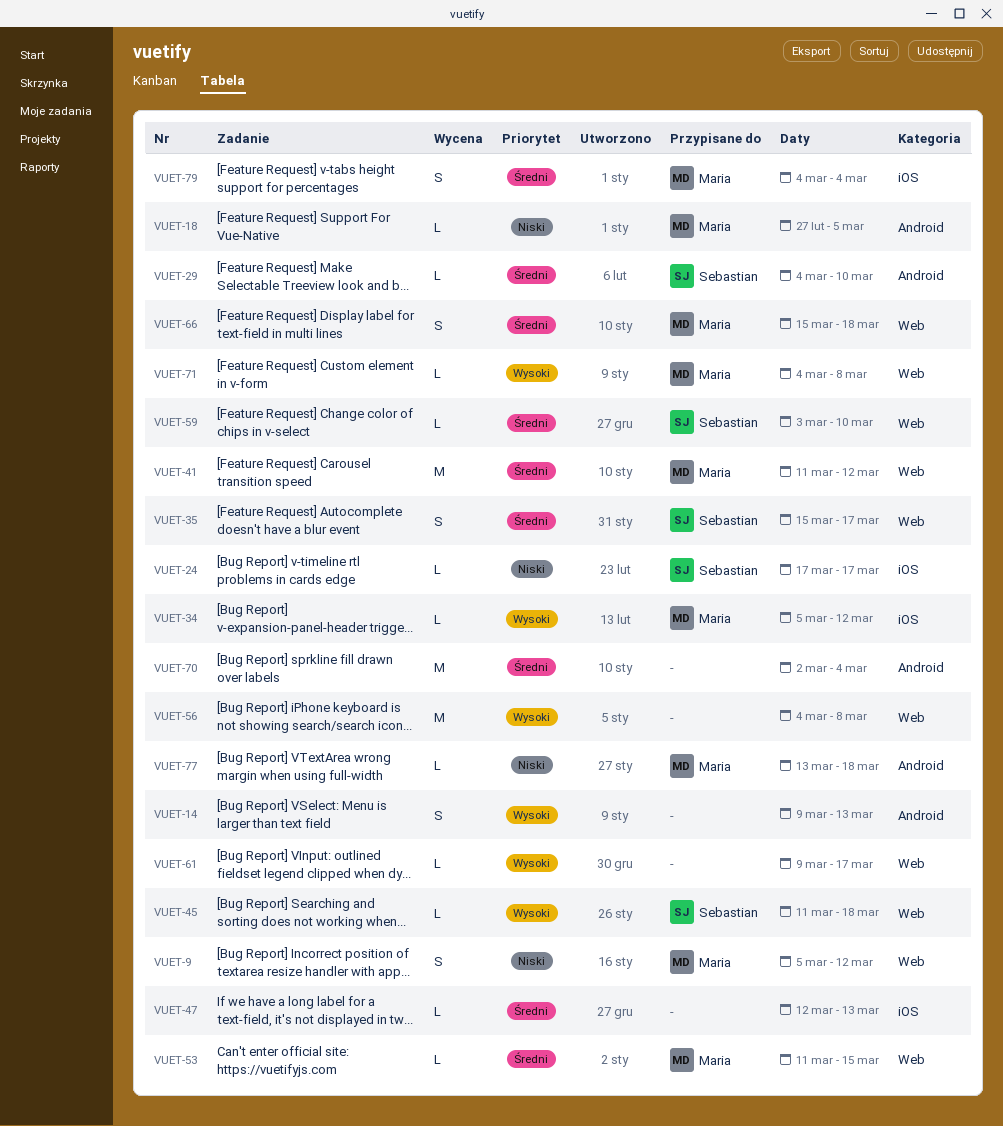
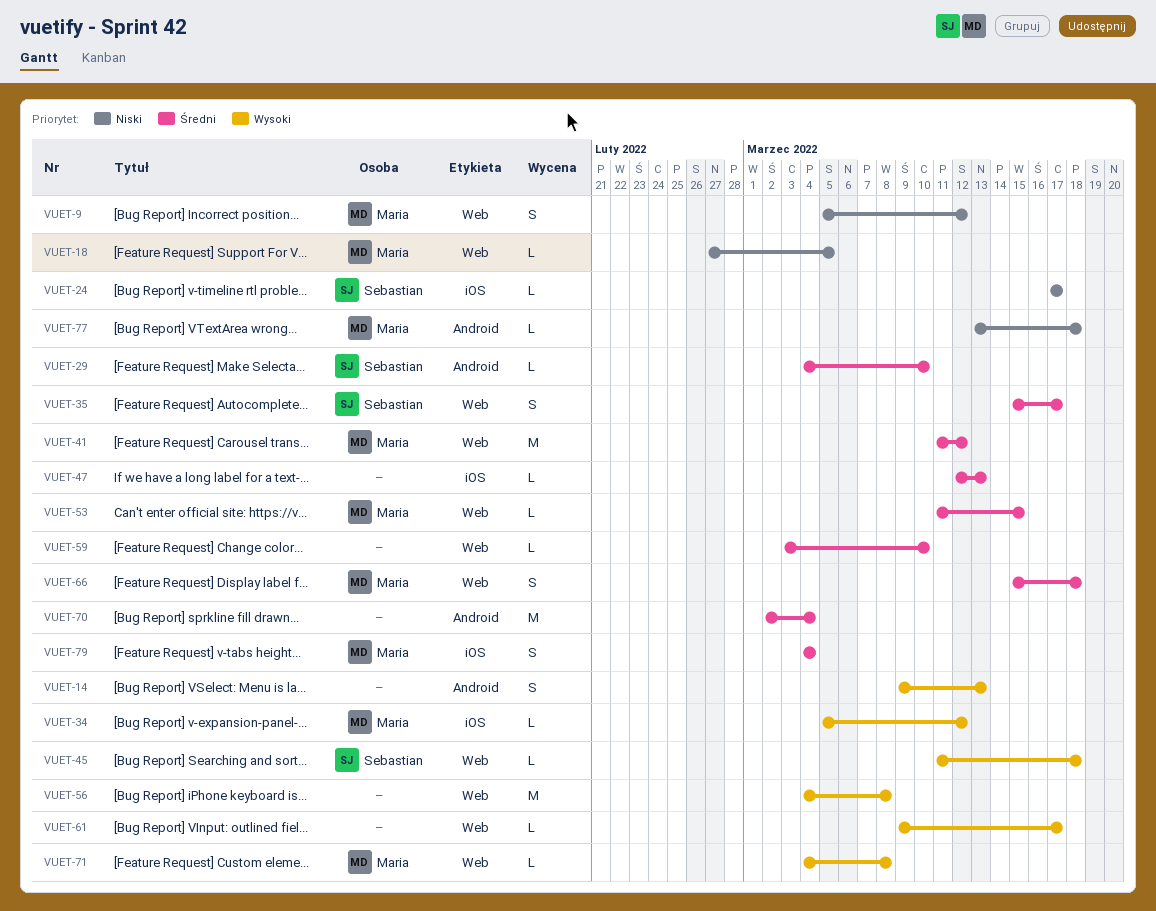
VUET-18, label: Android -> Web
VUET-59, owner: Sebastian -> none

